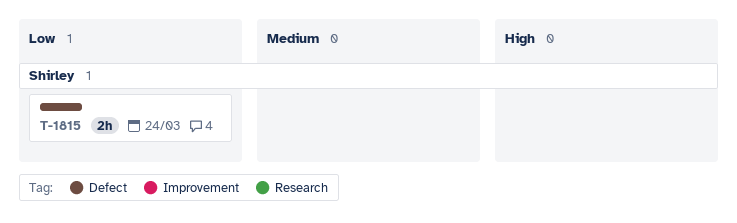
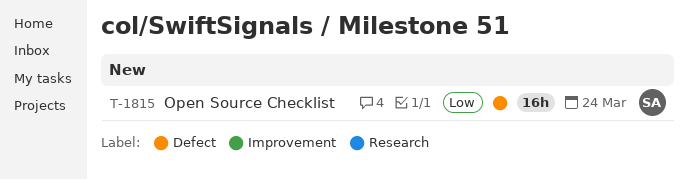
T-1815, estimate: 2h -> 16h

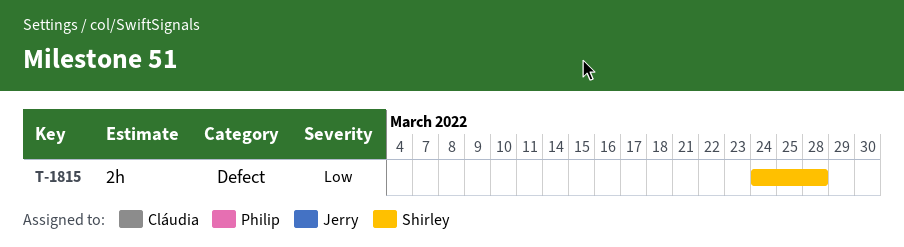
T-1815, estimate: 16h -> 2h
T-1815, due: Mar 24 -> Mar 28

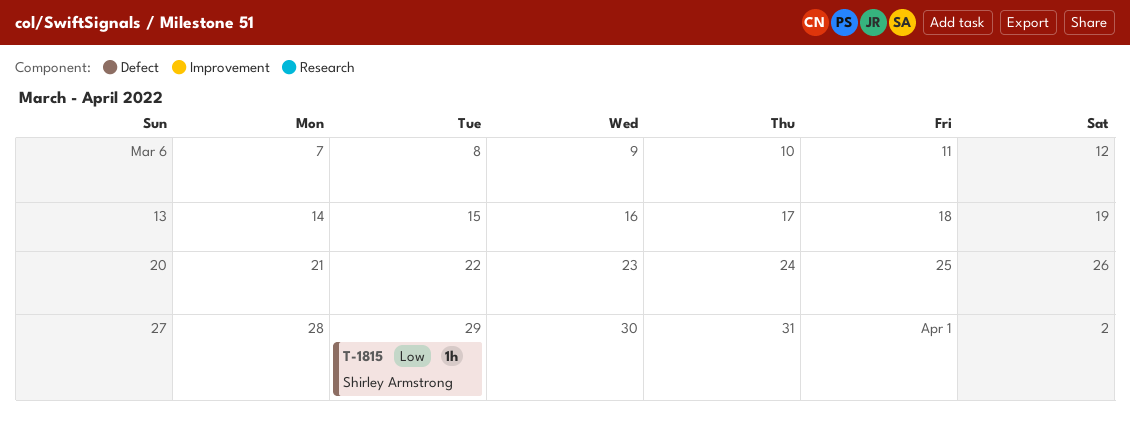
T-1815, estimate: 2h -> 1h
T-1815, due: Mar 28 -> Mar 29

